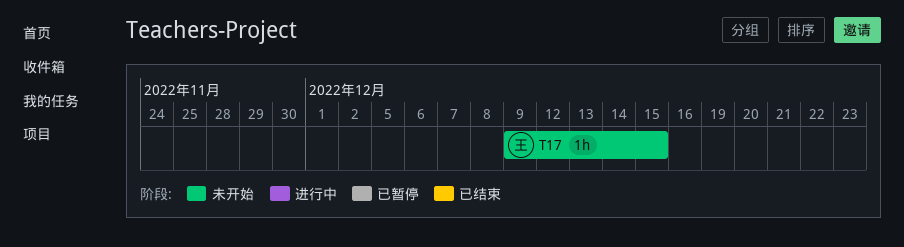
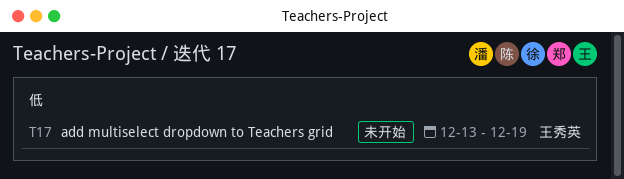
T17, start: Dec 9 -> Dec 13
T17, due: Dec 15 -> Dec 19

